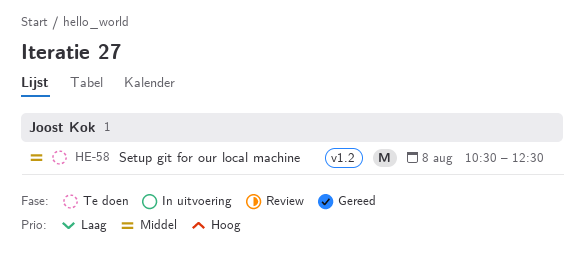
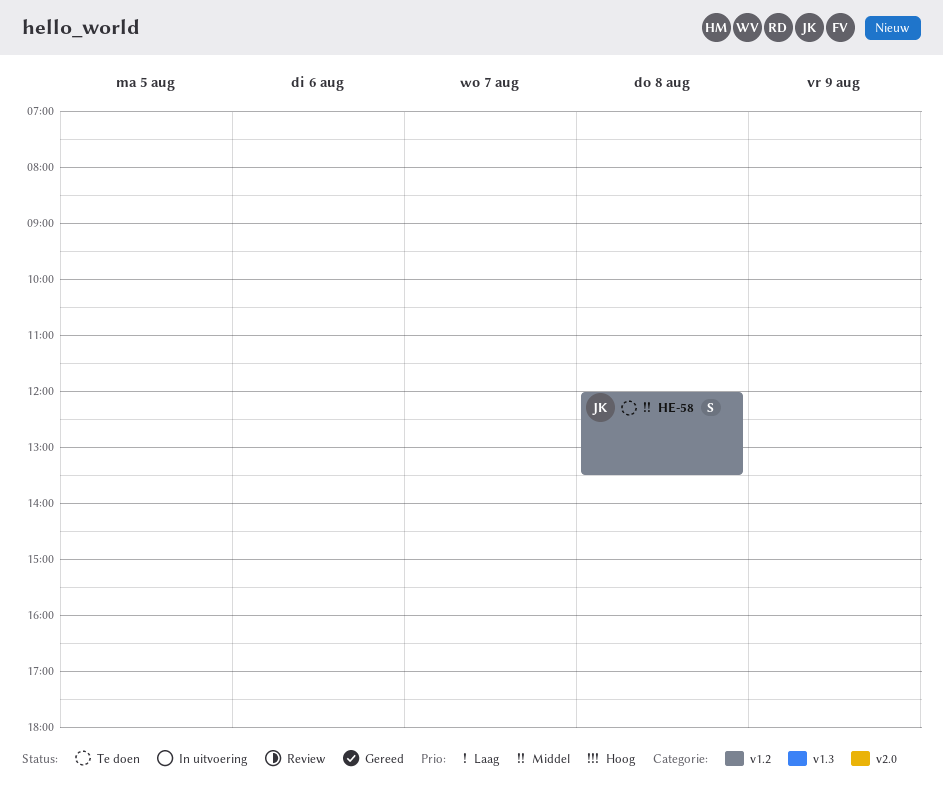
HE-58, estimate: M -> S
HE-58, begins: 10:30 -> 12:00
HE-58, ends: 12:30 -> 13:30

